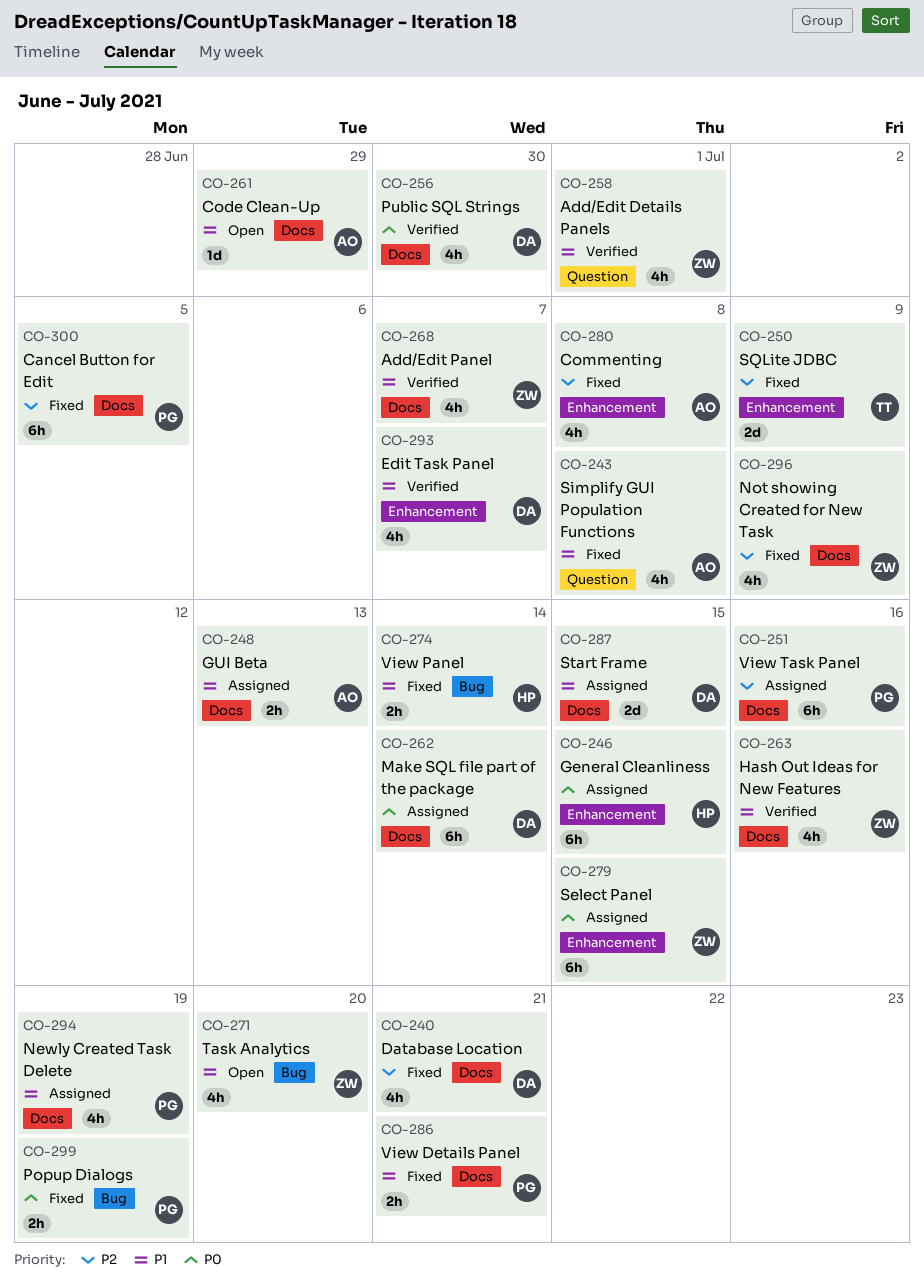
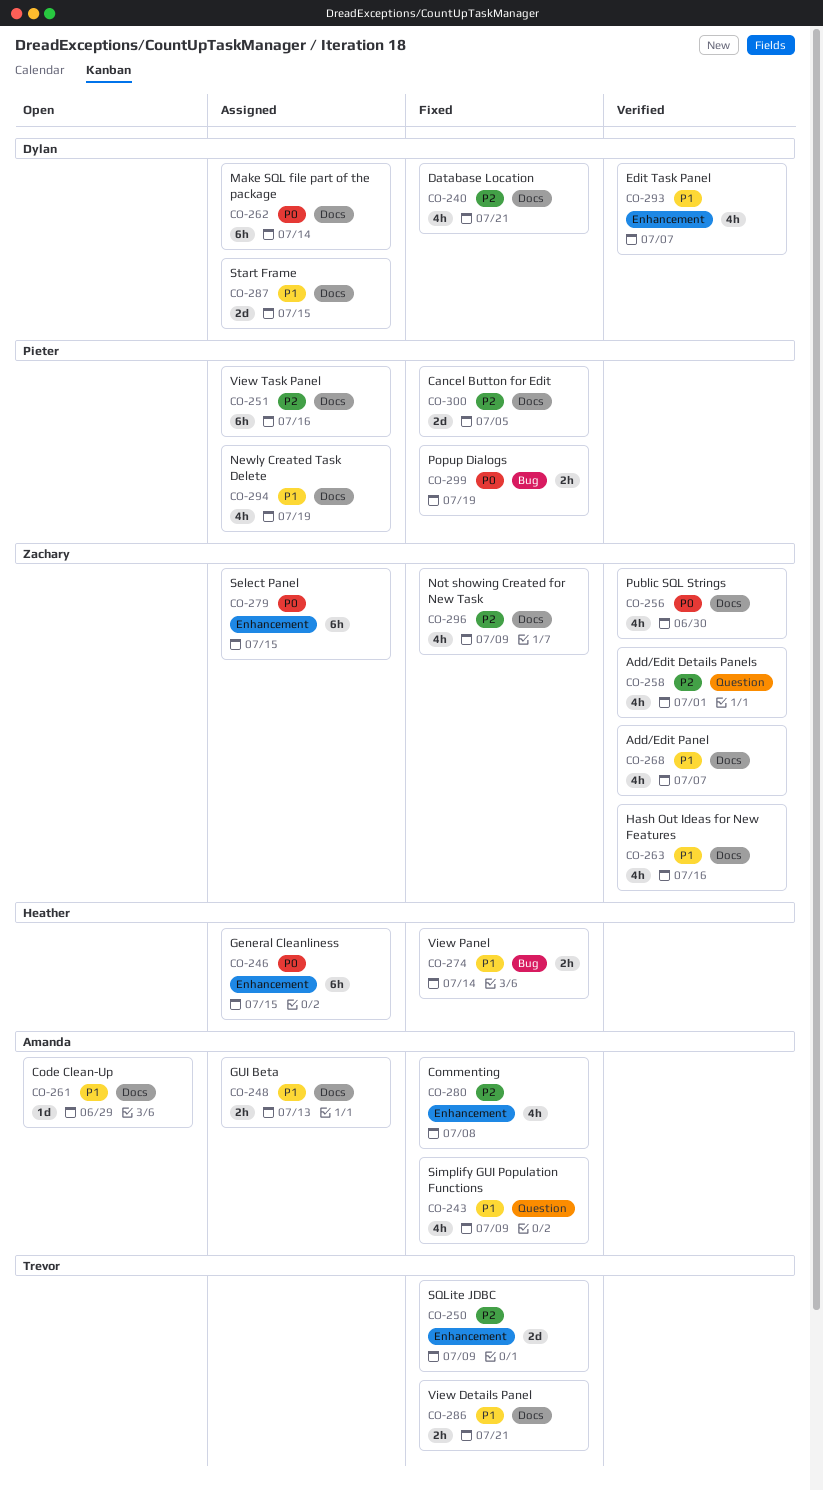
CO-243, due: Jul 8 -> Jul 9
CO-256, owner: Dylan -> Zachary
CO-258, priority: P1 -> P2
CO-271: present -> none
CO-286, owner: Pieter -> Trevor
CO-300, estimate: 6h -> 2d

